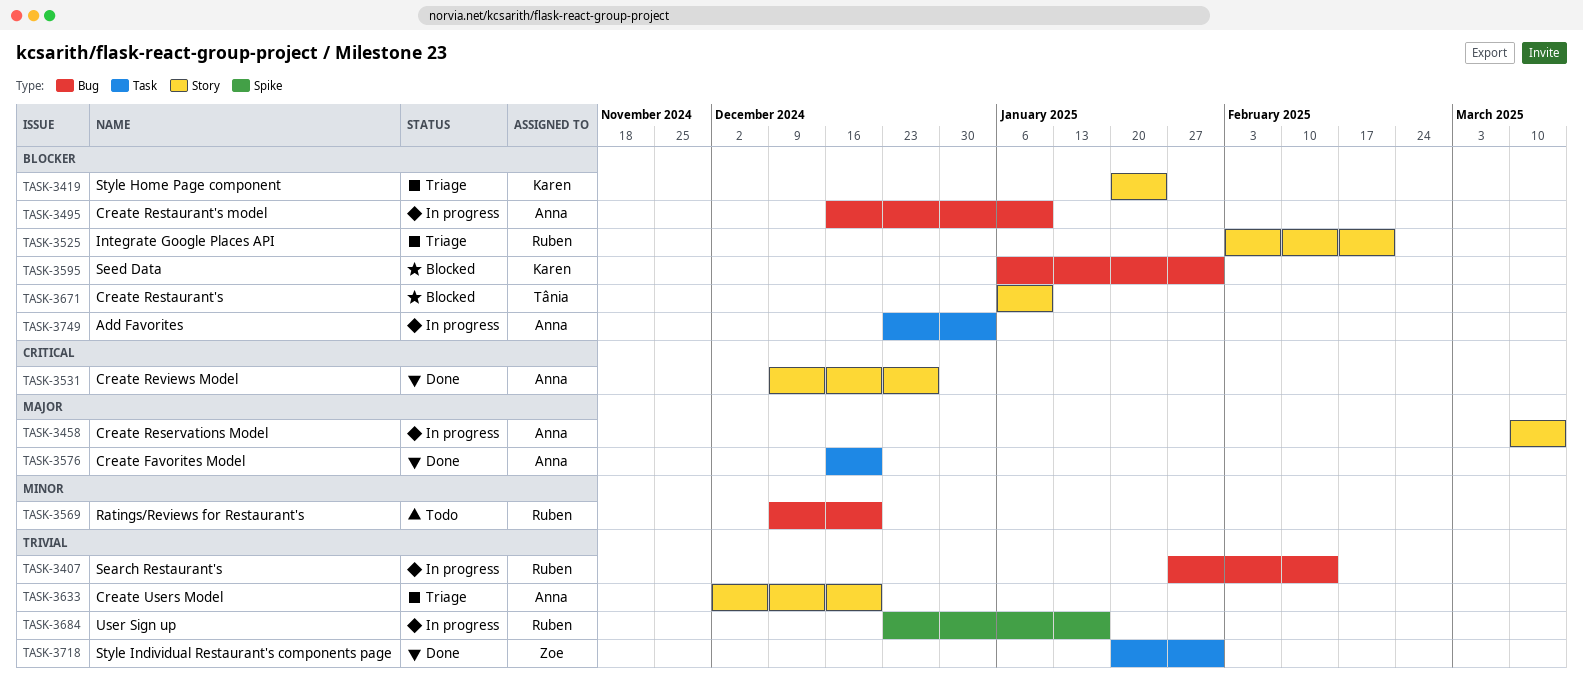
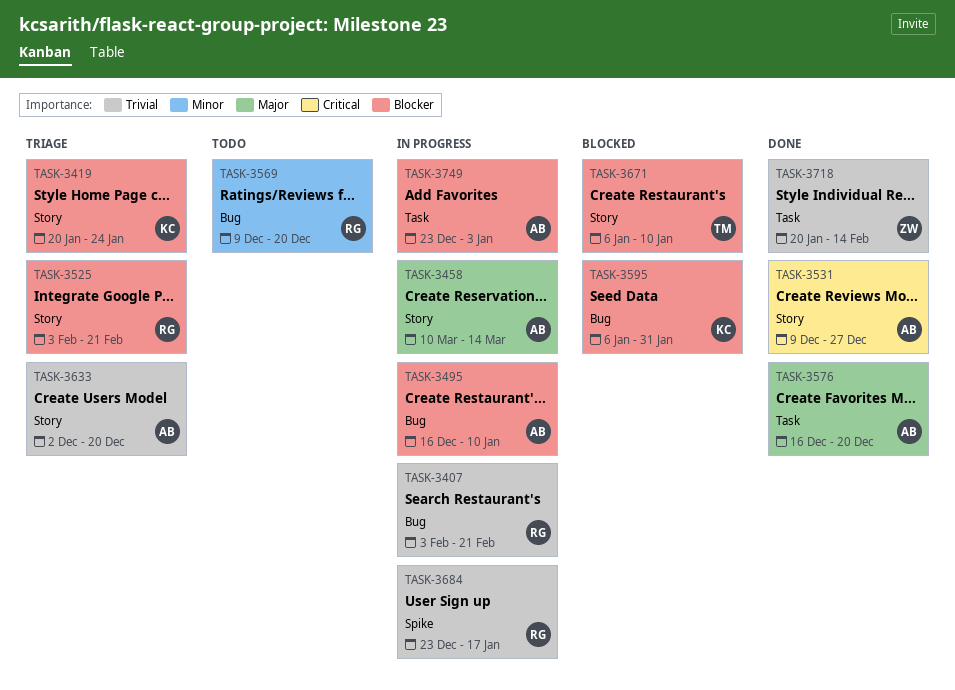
TASK-3407, start: Jan 27 -> Feb 3
TASK-3407, due: Feb 14 -> Feb 21
TASK-3718, due: Jan 31 -> Feb 14

